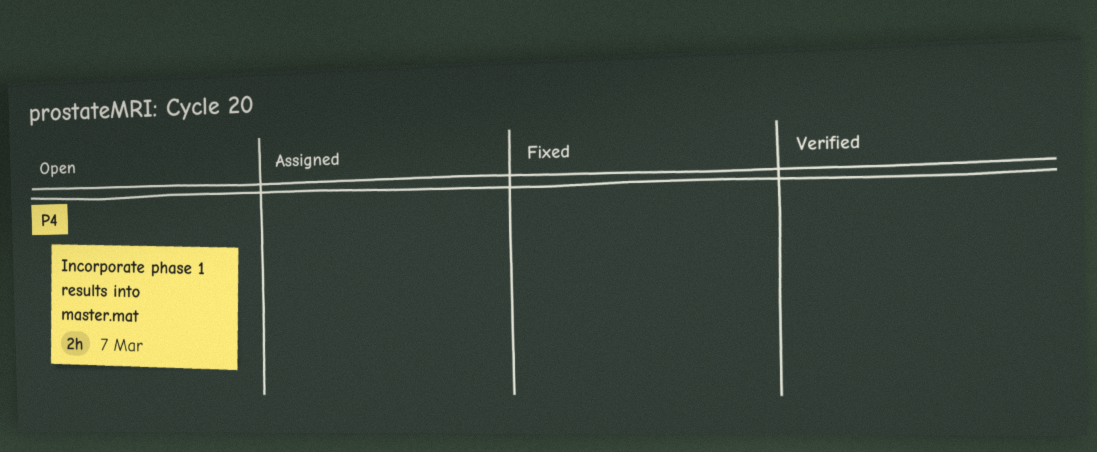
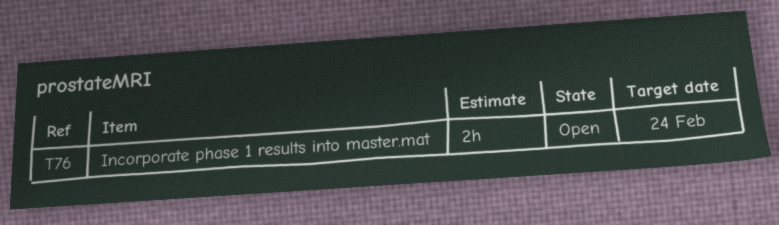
Incorporate phase 1 results into master.mat, due: Mar 7 -> Feb 24

